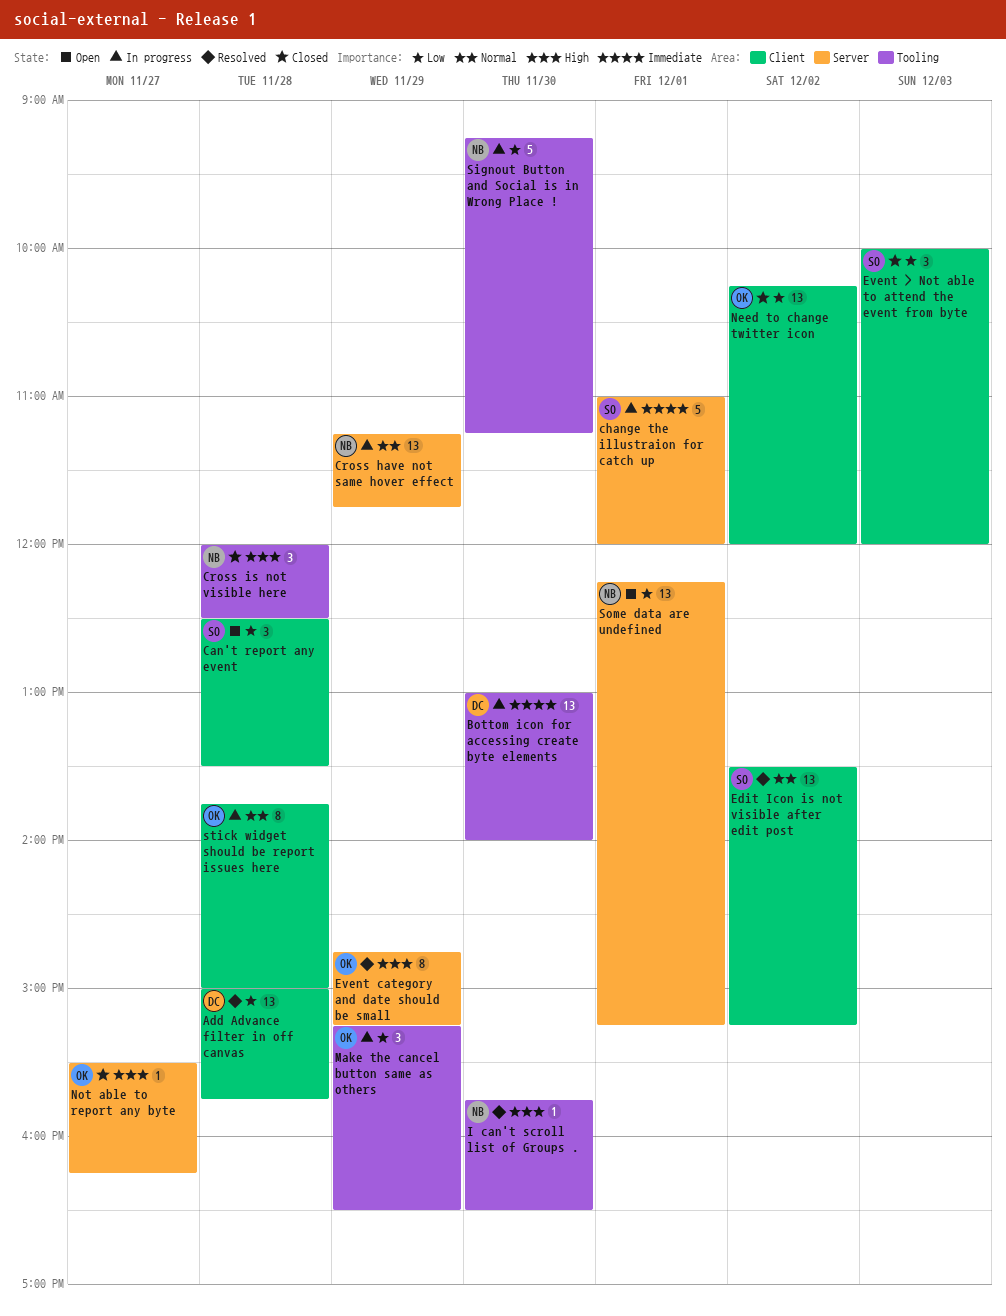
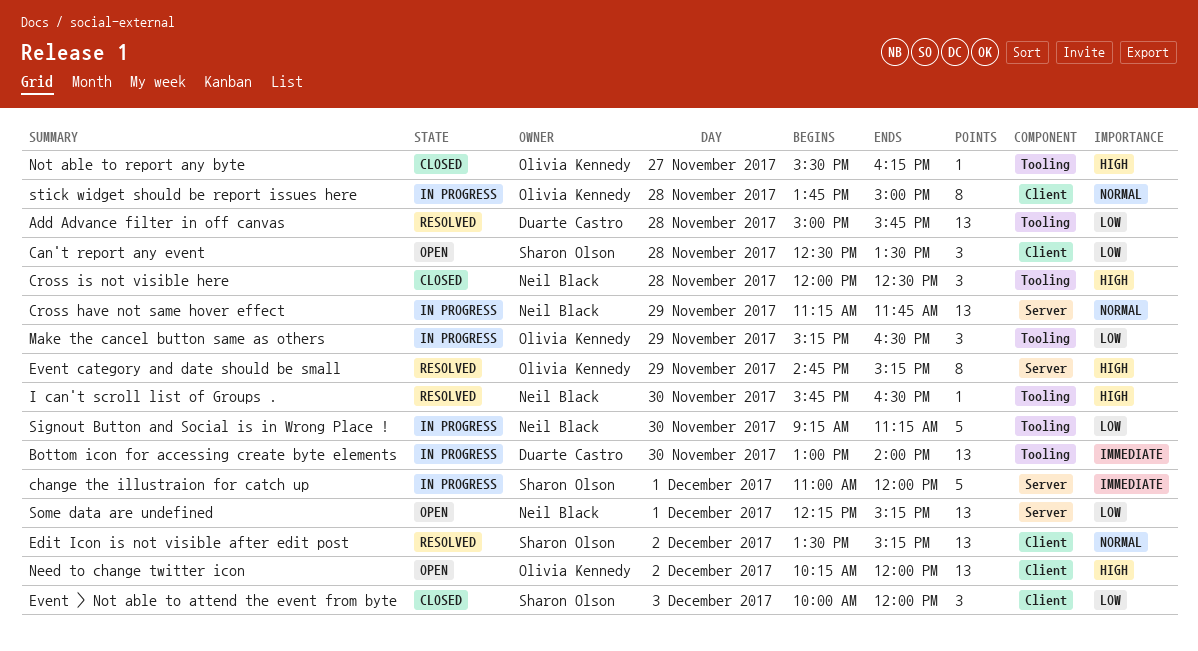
Add Advance filter in off canvas, label: Client -> Tooling
Need to change twitter icon, status: Closed -> Open
Need to change twitter icon, priority: Low -> High
Not able to report any byte, label: Server -> Tooling

